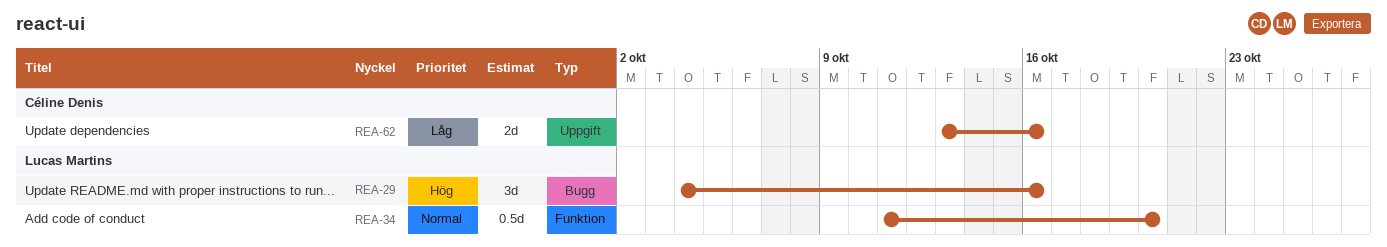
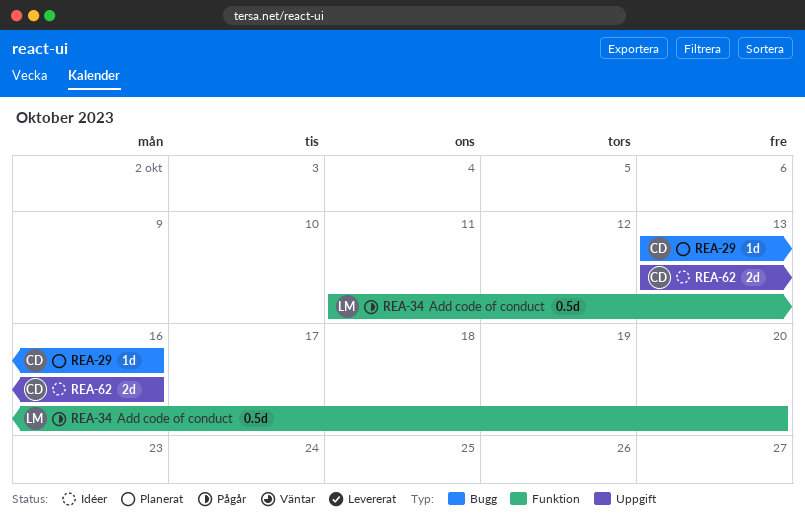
REA-29, owner: Lucas Martins -> Céline Denis
REA-29, estimate: 3d -> 1d
REA-29, start: Oct 4 -> Oct 13

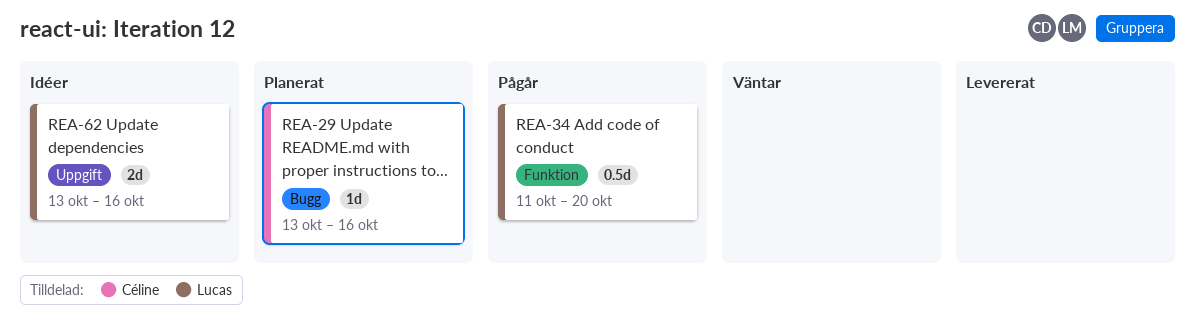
REA-62, owner: Céline -> Lucas

